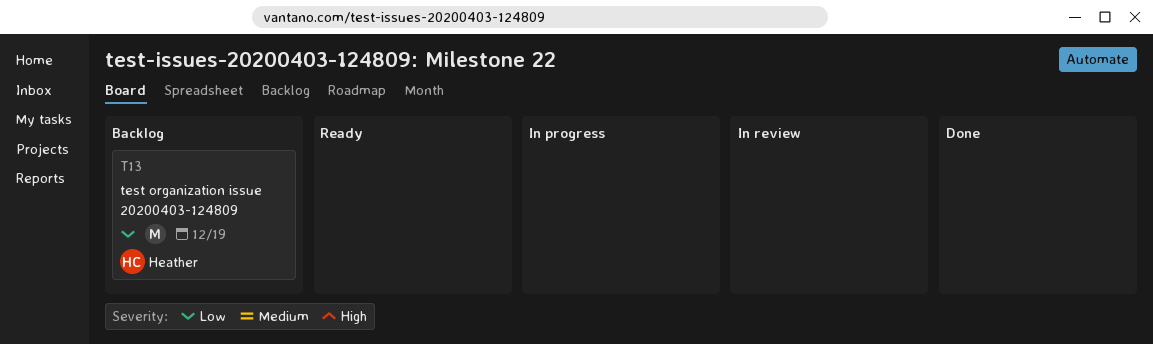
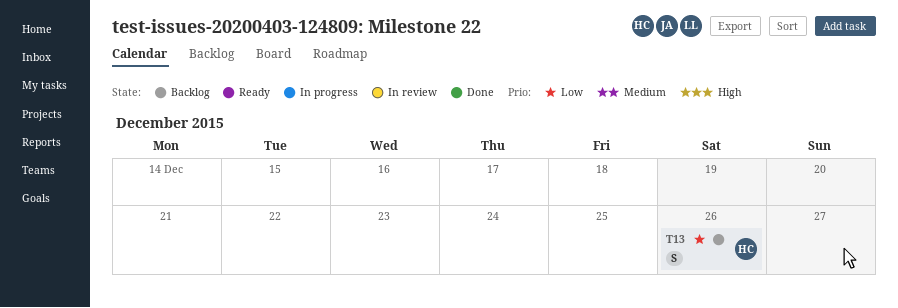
T13, estimate: M -> S
T13, due: Dec 19 -> Dec 26

